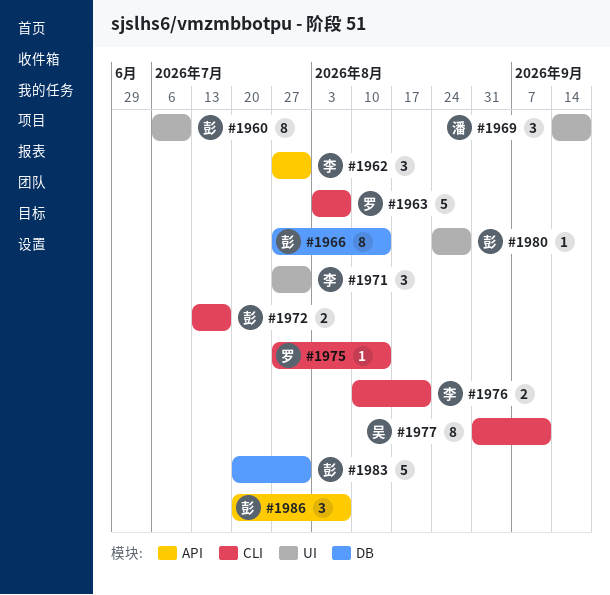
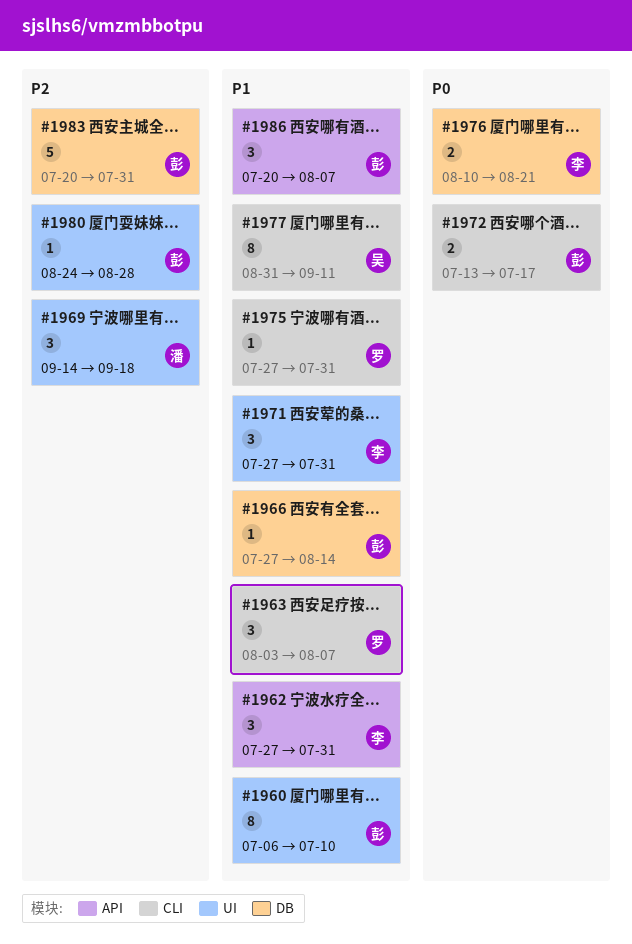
#1963, estimate: 5 -> 3
#1966, estimate: 8 -> 1
#1975, due: Aug 14 -> Jul 31
#1976, label: CLI -> DB

